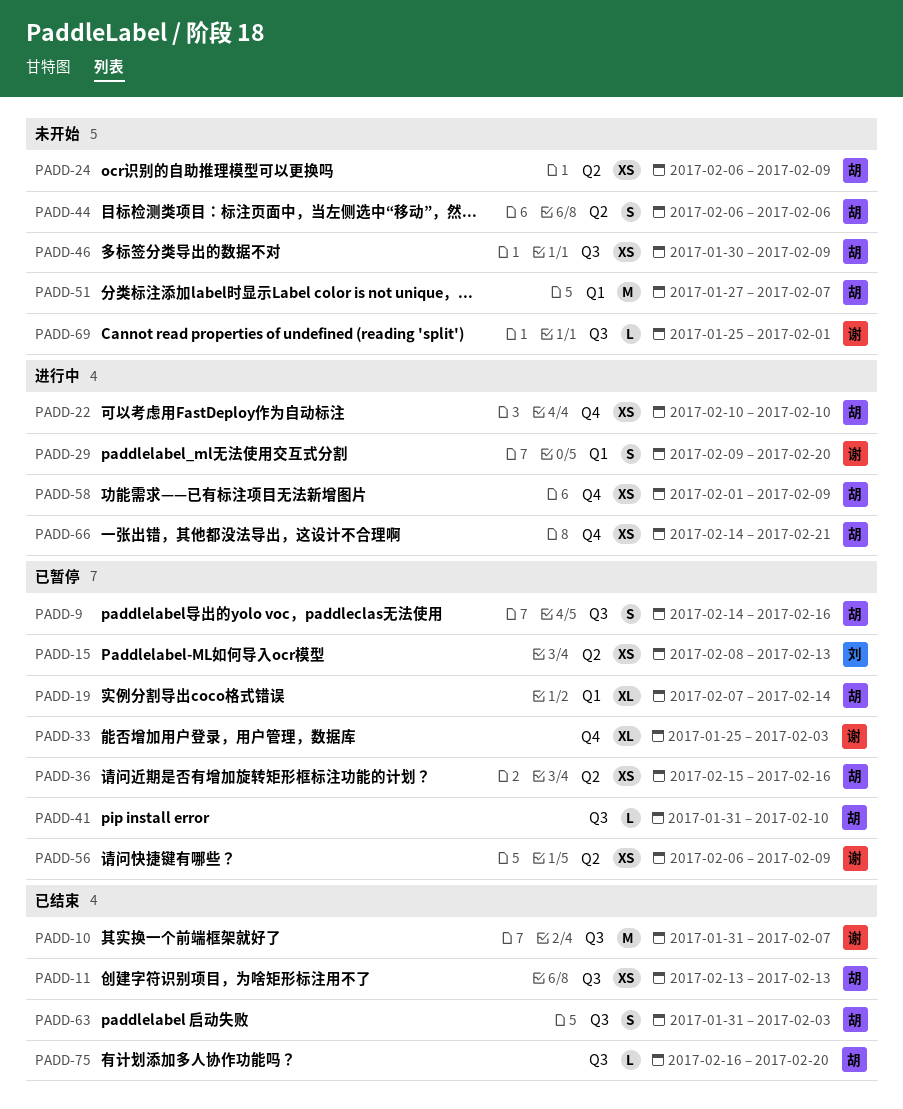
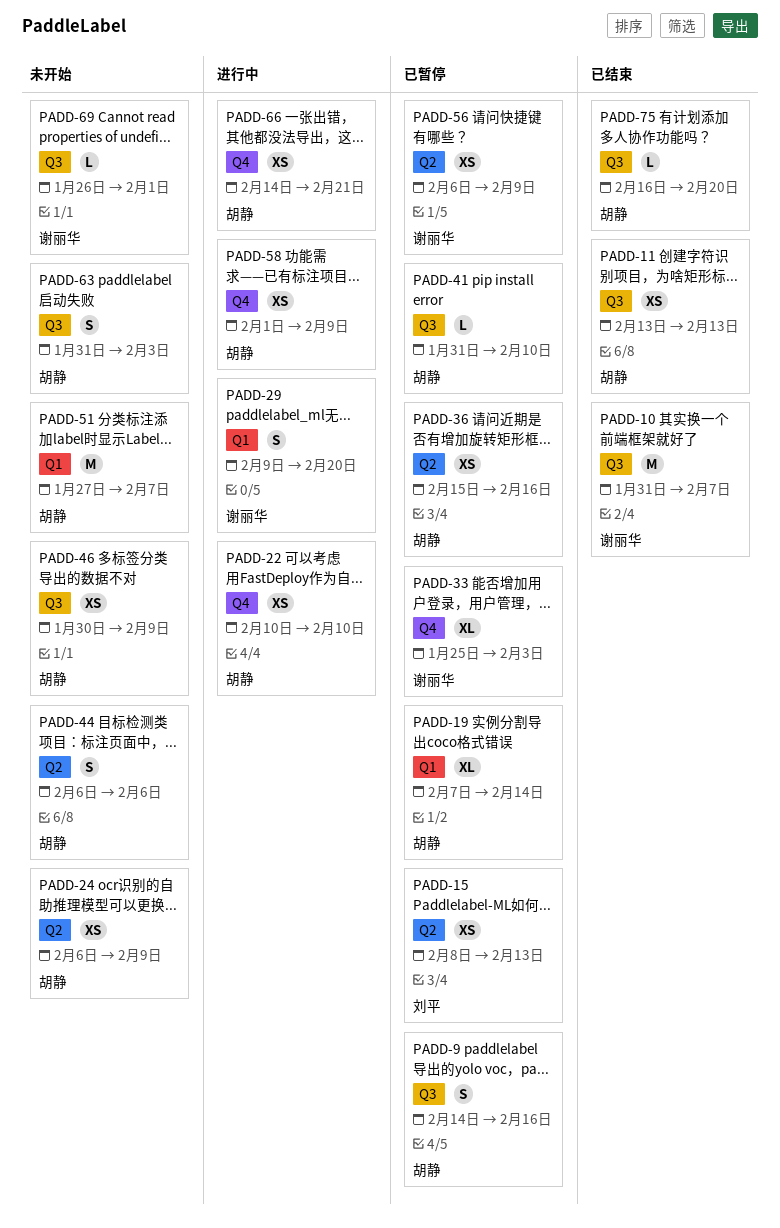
PADD-63, status: 已结束 -> 未开始
PADD-69, start: Jan 25 -> Jan 26

